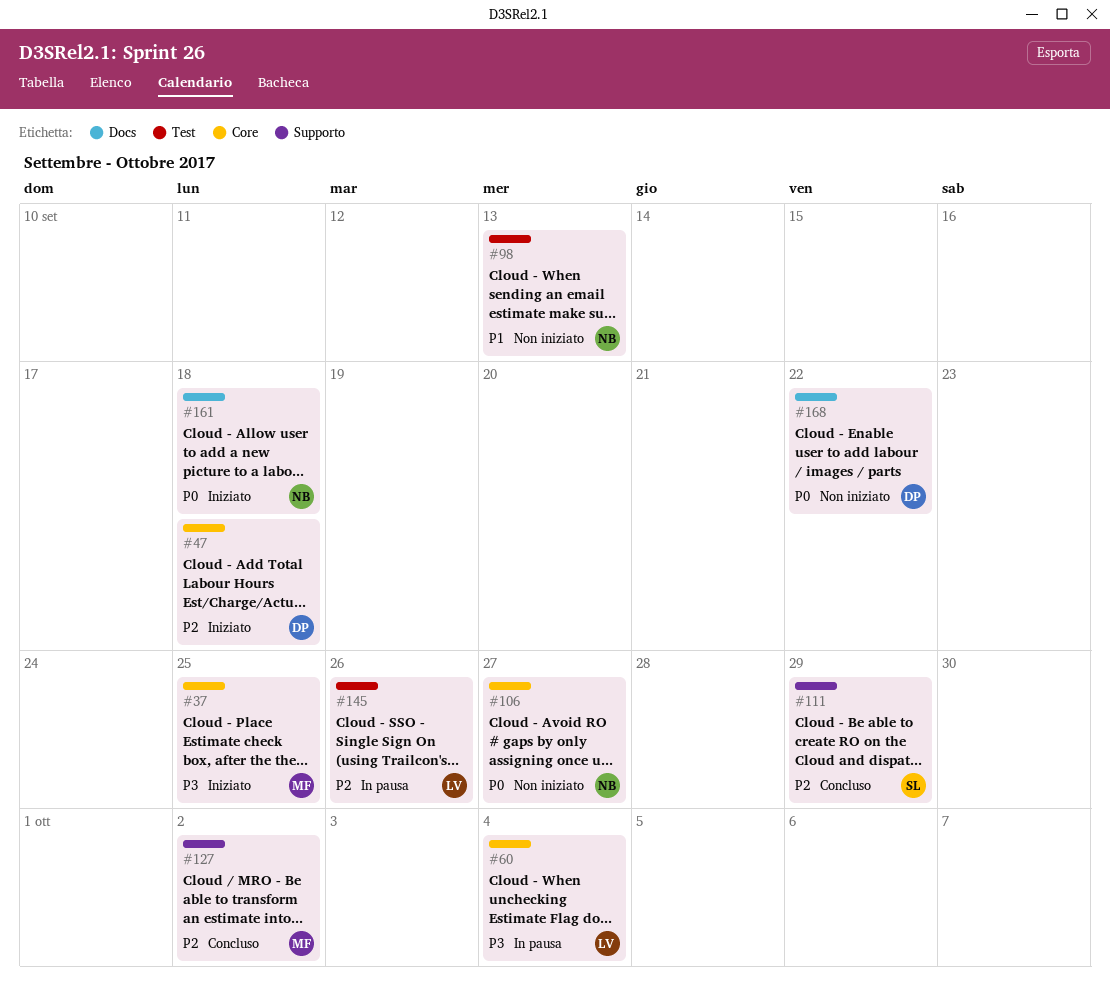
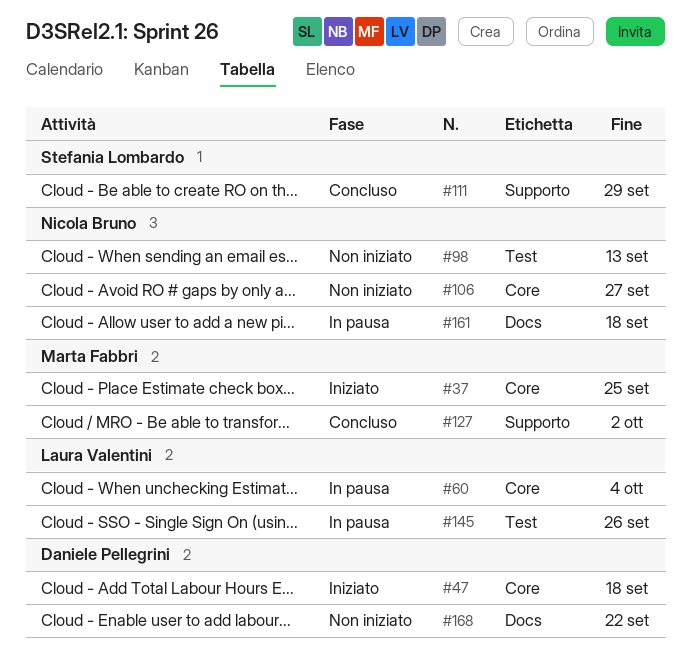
#161, status: Iniziato -> In pausa

